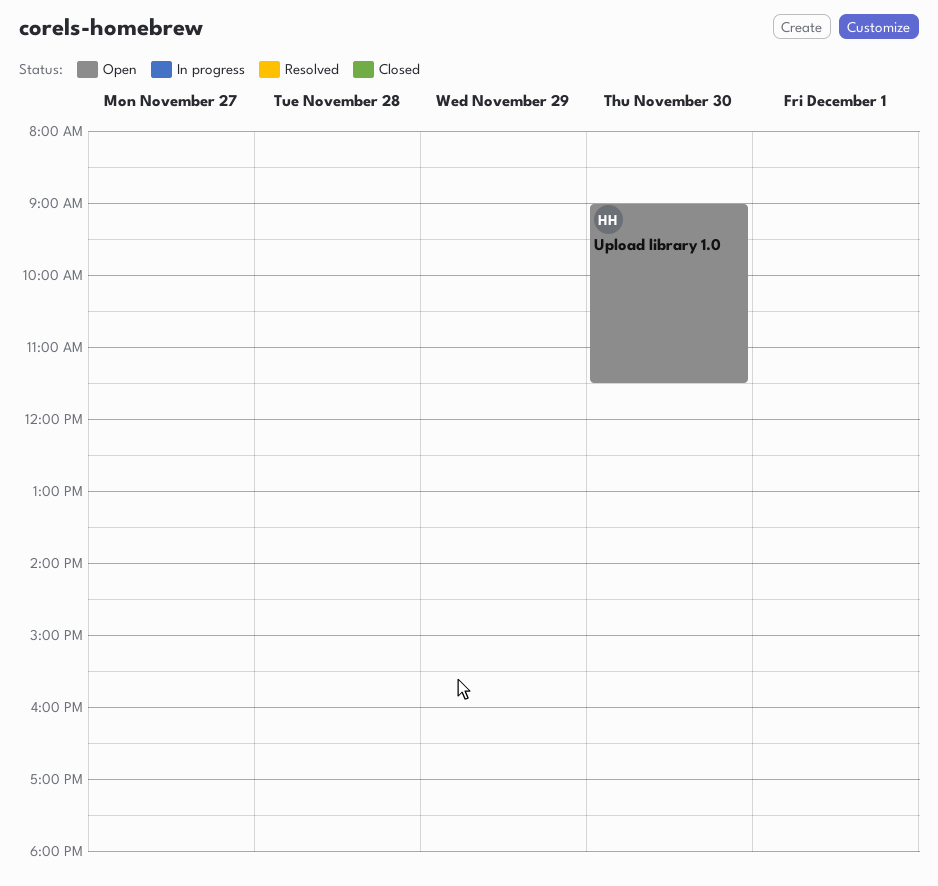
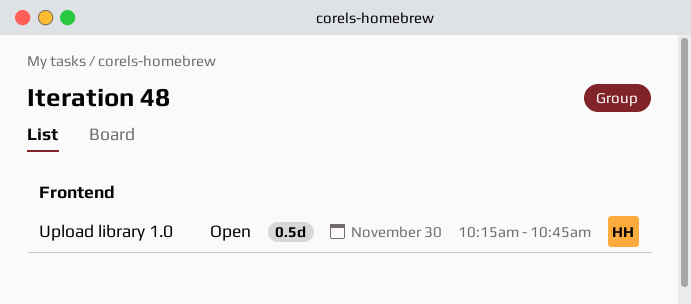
Upload library 1.0, begins: 09:00 -> 10:15
Upload library 1.0, ends: 11:30 -> 10:45

